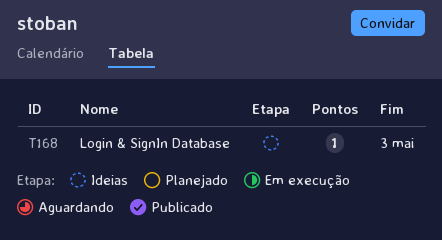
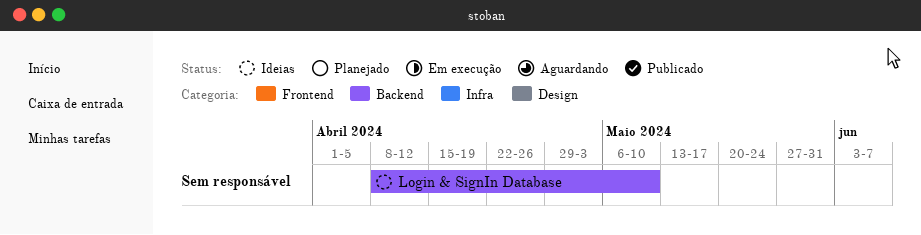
Login & SignIn Database, due: May 3 -> May 10

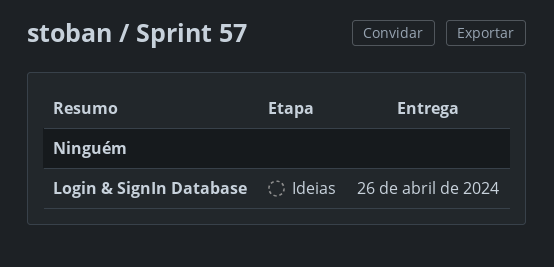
Login & SignIn Database, due: May 10 -> Apr 26

